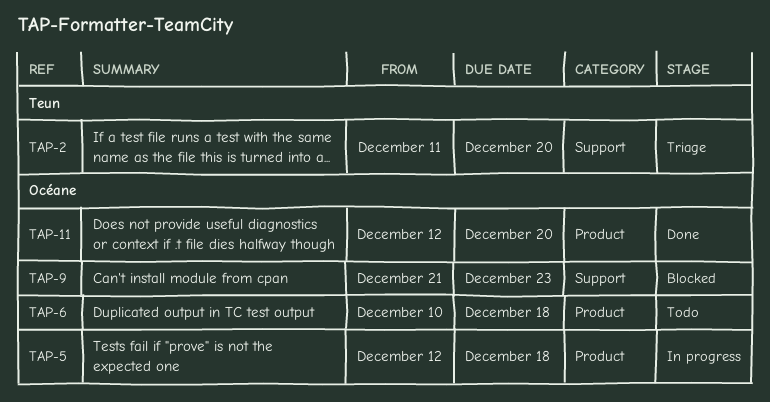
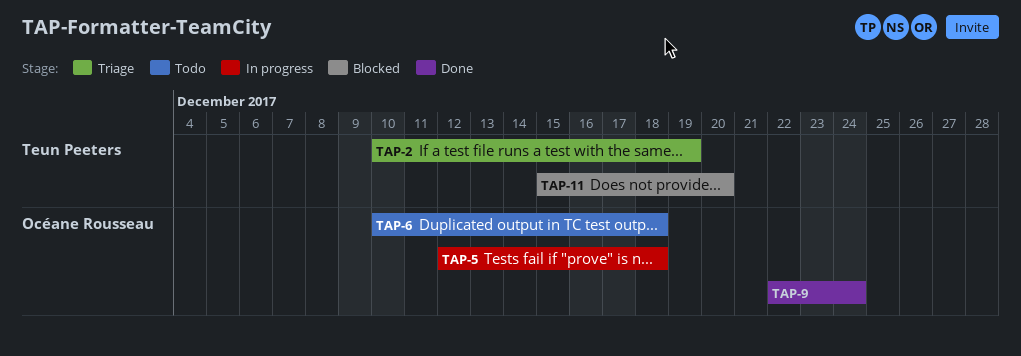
TAP-2, start: Dec 11 -> Dec 10
TAP-2, due: Dec 20 -> Dec 19
TAP-9, status: Blocked -> Done
TAP-9, start: Dec 21 -> Dec 22
TAP-9, due: Dec 23 -> Dec 24
TAP-11, status: Done -> Blocked
TAP-11, owner: Océane Rousseau -> Teun Peeters
TAP-11, start: Dec 12 -> Dec 15

